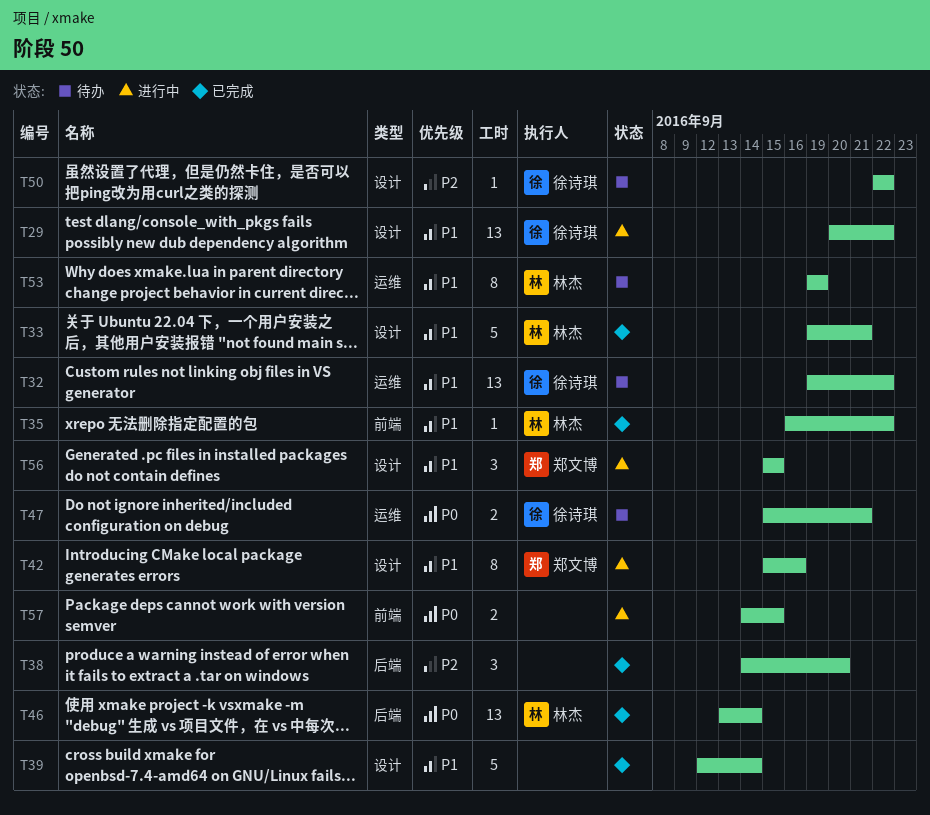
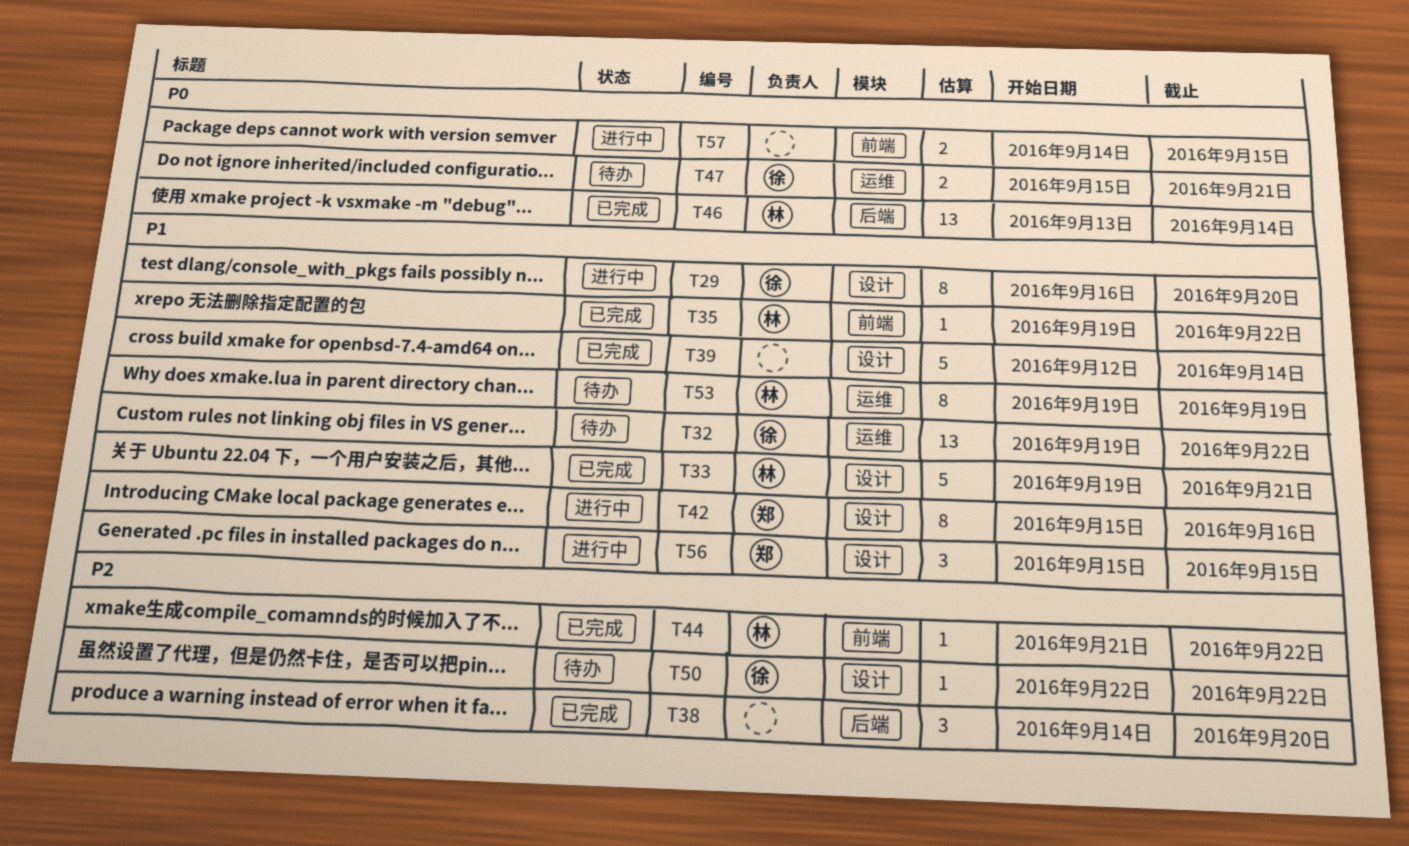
T29, estimate: 13 -> 8
T29, start: Sep 20 -> Sep 16
T29, due: Sep 22 -> Sep 20
T35, start: Sep 16 -> Sep 19
T44: none -> present

